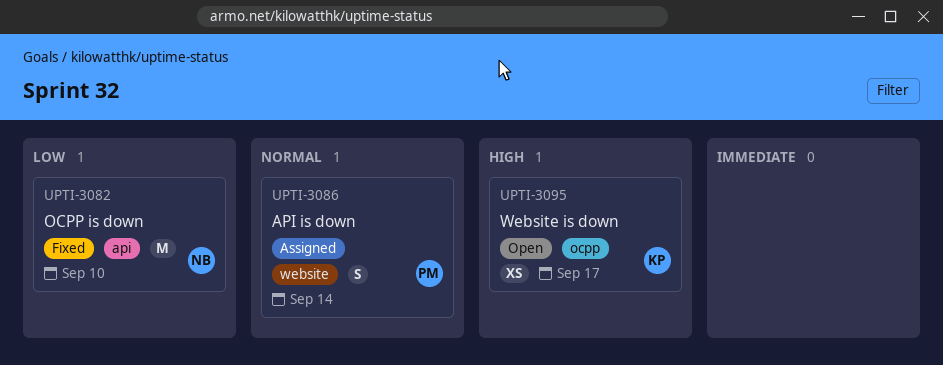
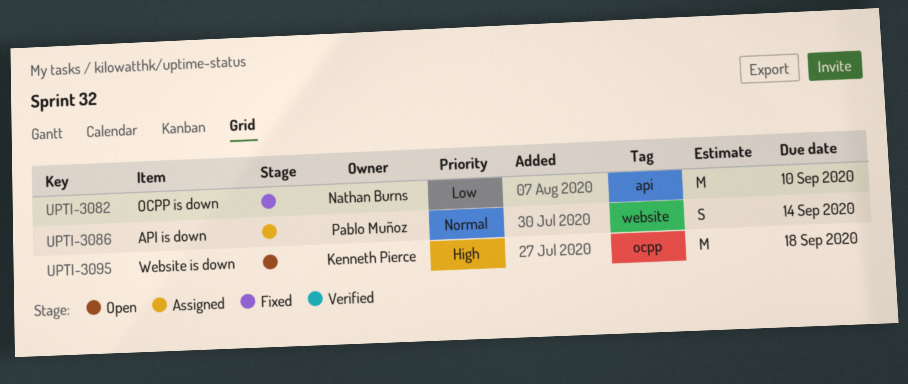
UPTI-3095, estimate: XS -> M
UPTI-3095, due: Sep 17 -> Sep 18

